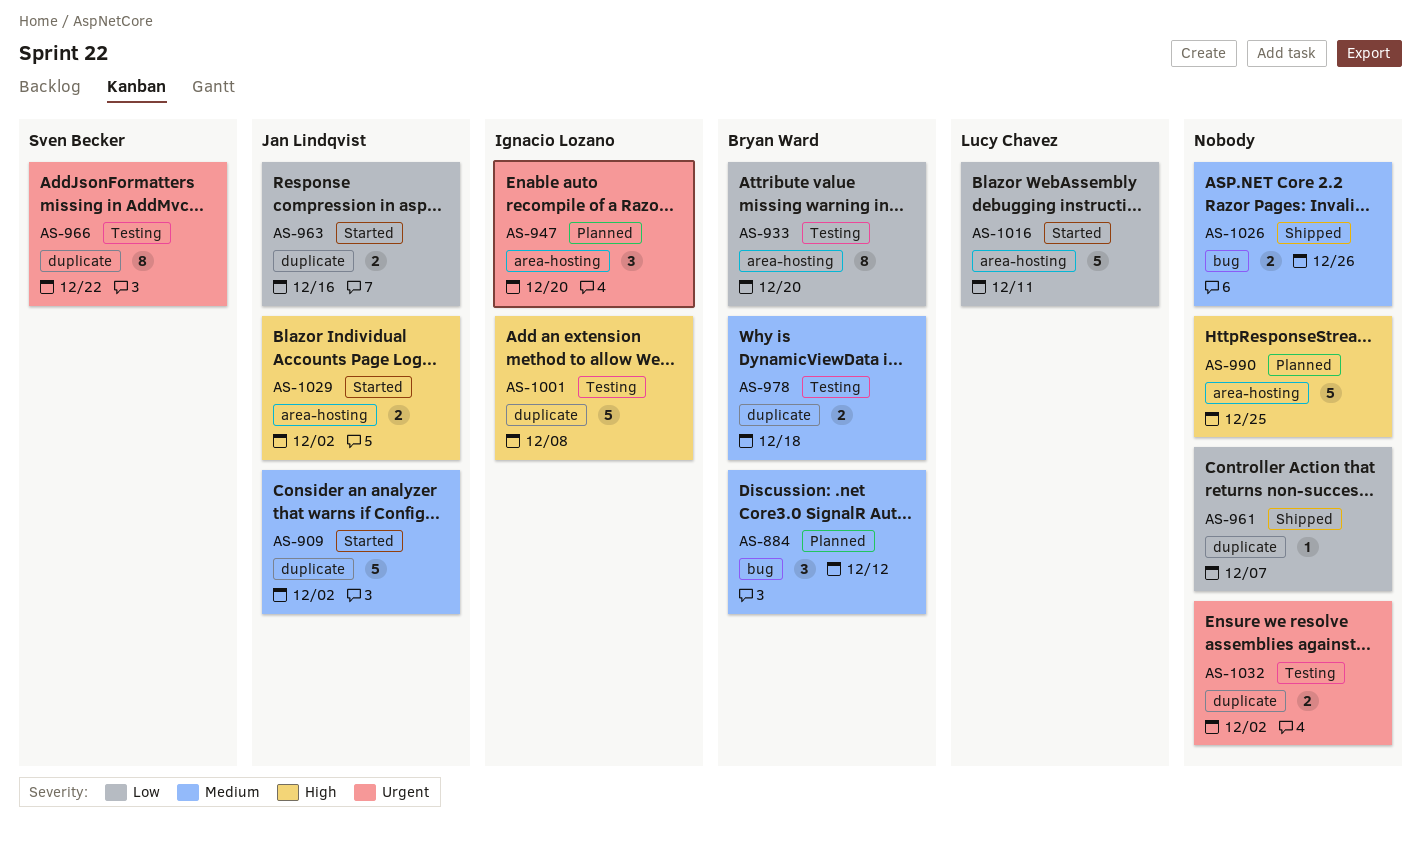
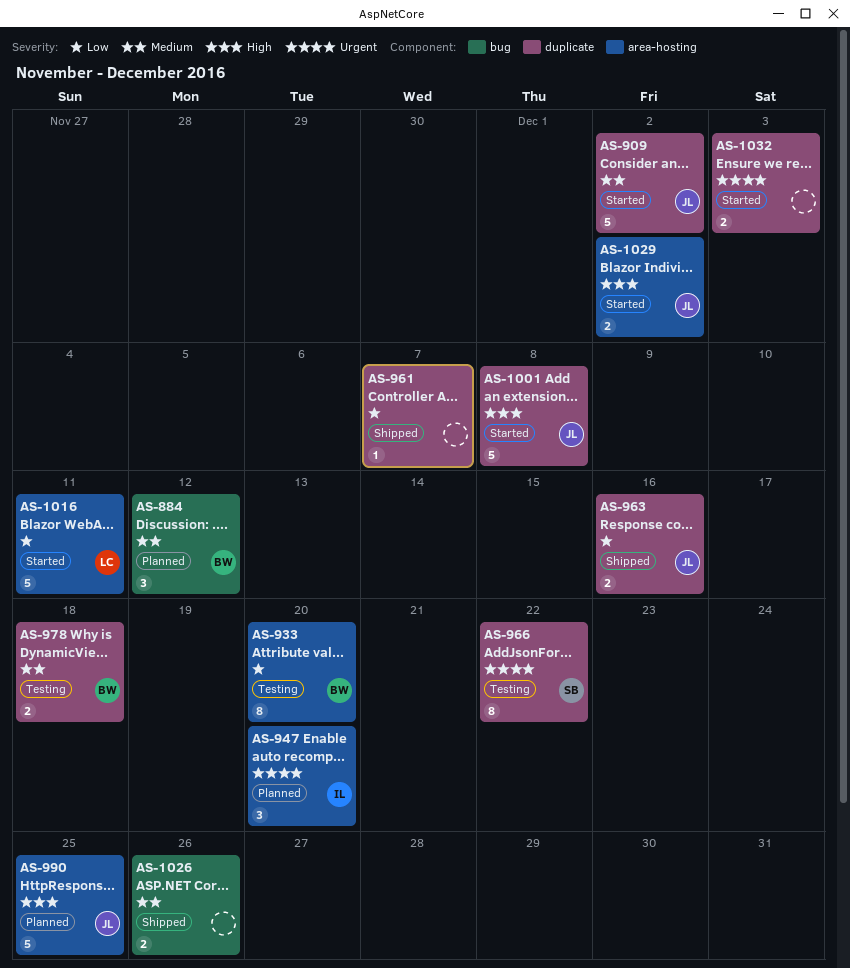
AS-963, status: Started -> Shipped
AS-990, owner: none -> Jan Lindqvist
AS-1001, status: Testing -> Started
AS-1001, owner: Ignacio Lozano -> Jan Lindqvist
AS-1032, status: Testing -> Started
AS-1032, due: Dec 2 -> Dec 3

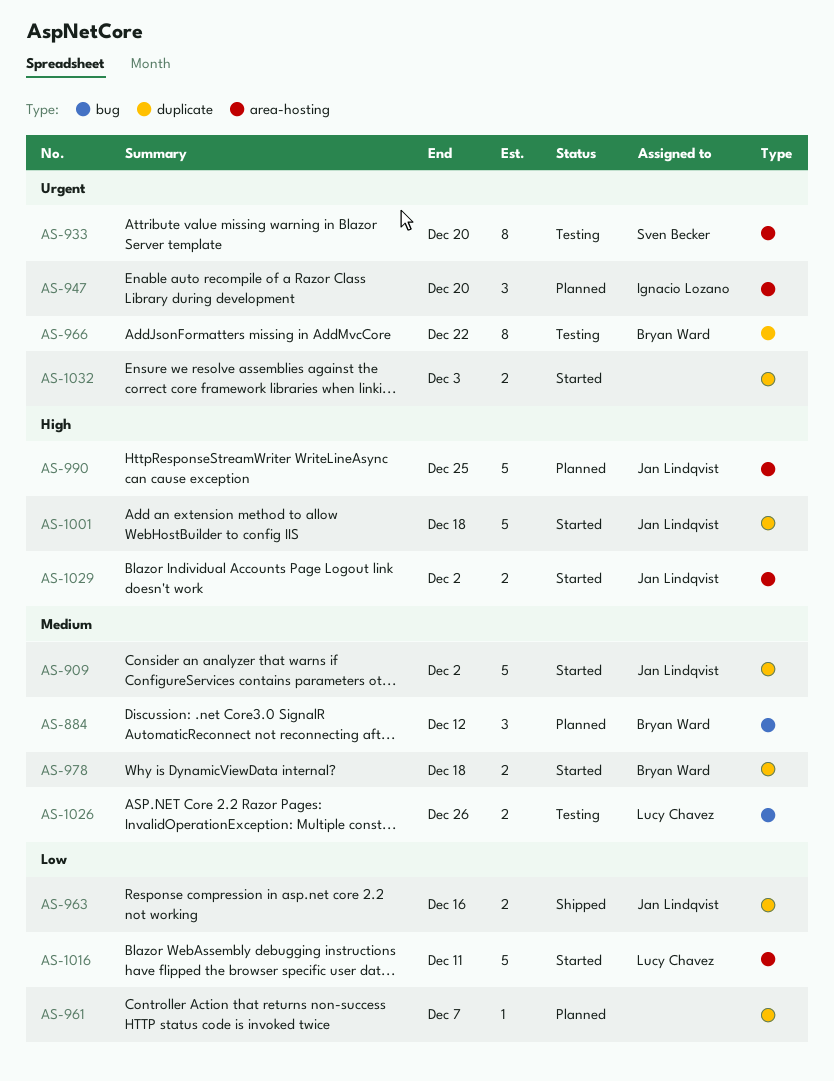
AS-933, owner: Bryan Ward -> Sven Becker
AS-933, priority: Low -> Urgent
AS-961, status: Shipped -> Planned
AS-966, owner: Sven Becker -> Bryan Ward
AS-978, status: Testing -> Started
AS-1001, due: Dec 8 -> Dec 18
AS-1026, status: Shipped -> Testing
AS-1026, owner: none -> Lucy Chavez

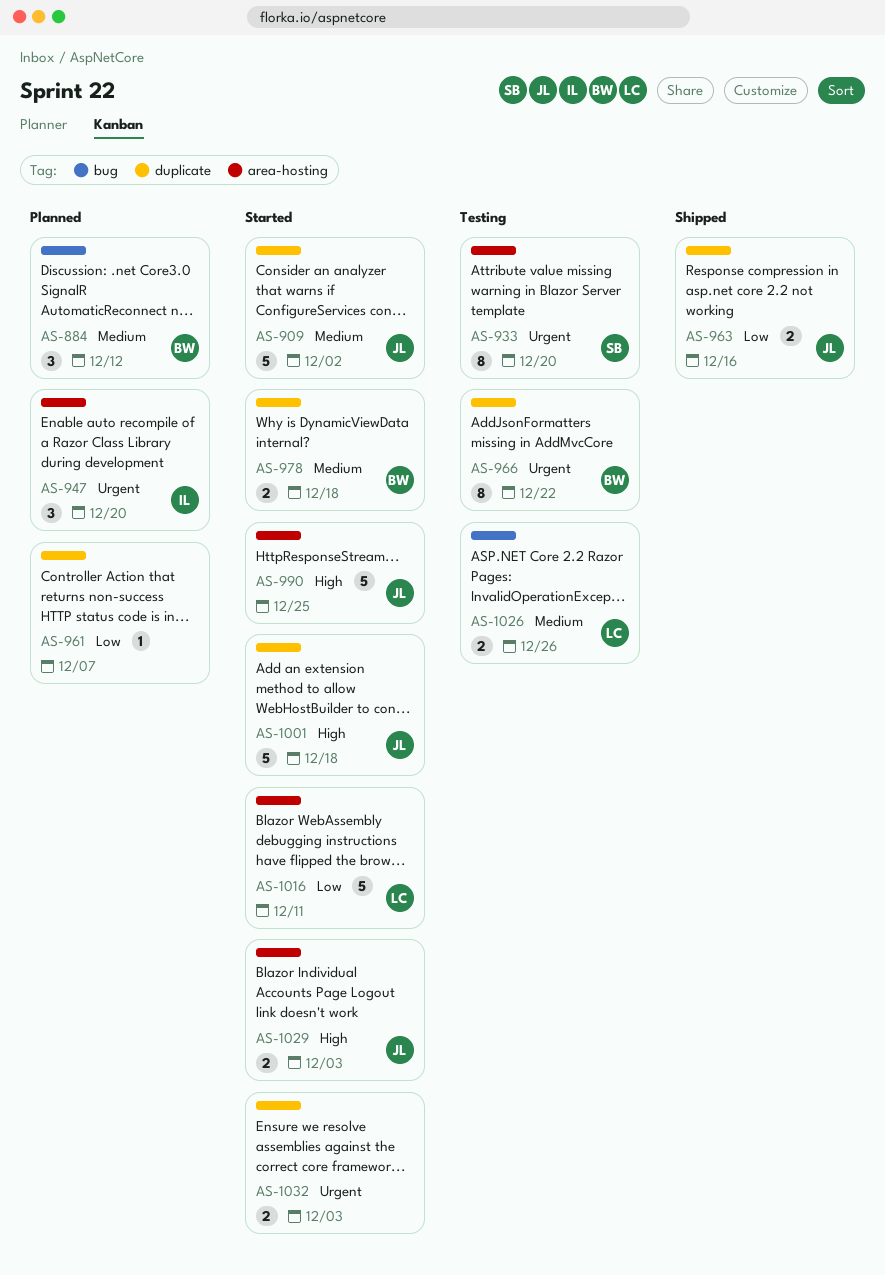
AS-990, status: Planned -> Started
AS-1029, due: Dec 2 -> Dec 3

